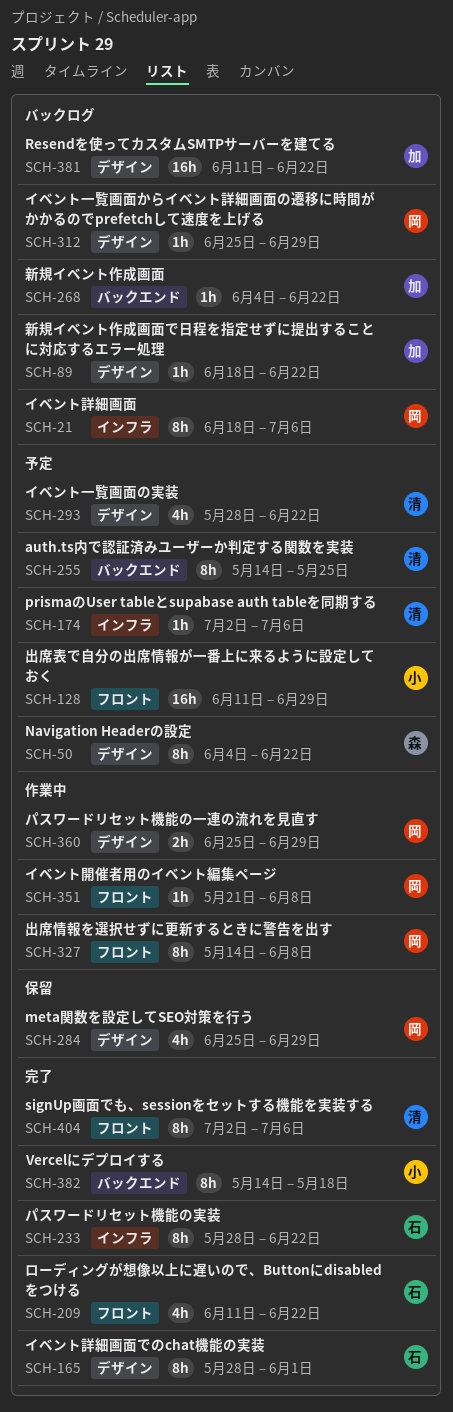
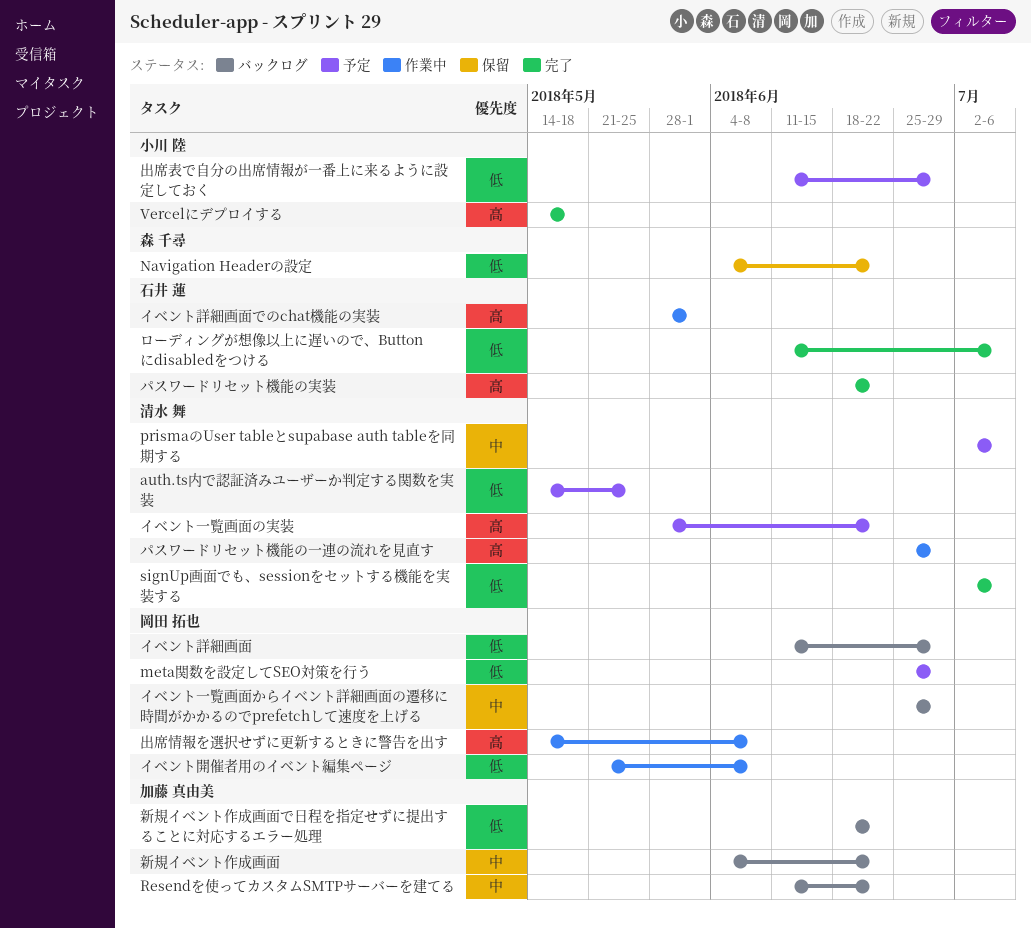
meta関数を設定してSEO対策を行う, status: 保留 -> 予定
Navigation Headerの設定, status: 予定 -> 保留
イベント詳細画面, start: Jun 18 -> Jun 11
イベント詳細画面, due: Jul 6 -> Jun 29
イベント詳細画面でのchat機能の実装, status: 完了 -> 作業中
パスワードリセット機能の一連の流れを見直す, owner: 岡田 拓也 -> 清水 舞
パスワードリセット機能の実装, start: May 28 -> Jun 18
ローディングが想像以上に遅いので、Buttonにdisabledをつける, due: Jun 22 -> Jul 6

